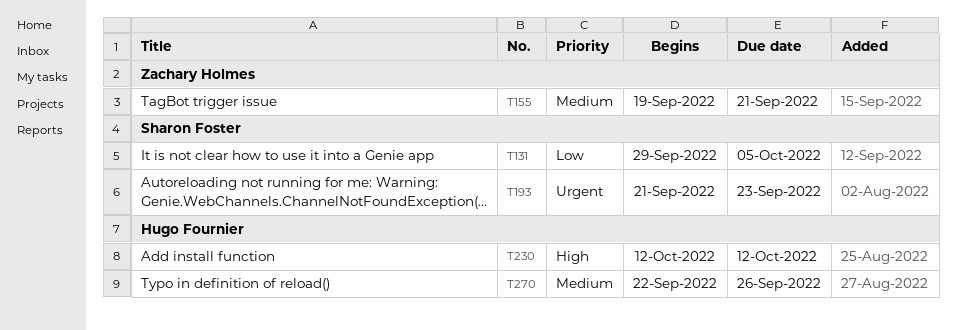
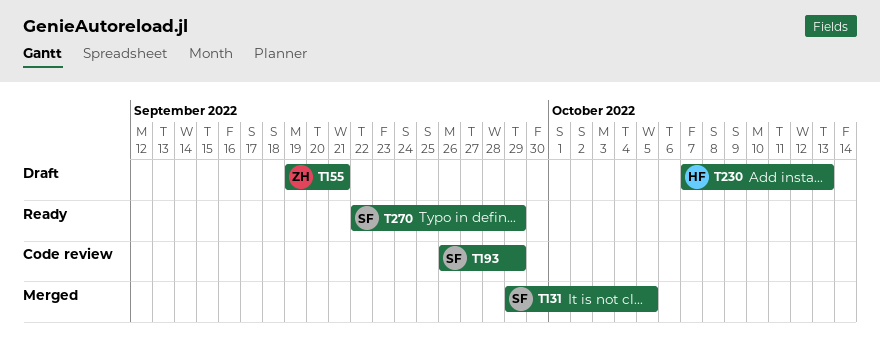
T193, start: Sep 21 -> Sep 26
T193, due: Sep 23 -> Sep 29
T230, start: Oct 12 -> Oct 7
T230, due: Oct 12 -> Oct 13
T270, owner: Hugo Fournier -> Sharon Foster
T270, due: Sep 26 -> Sep 29

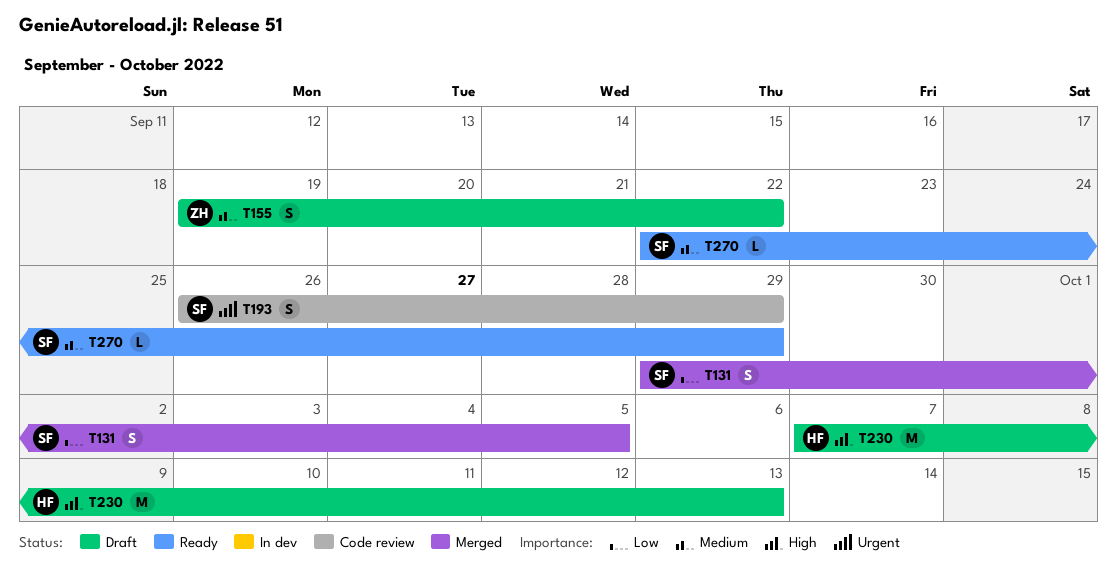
T155, due: Sep 21 -> Sep 22

